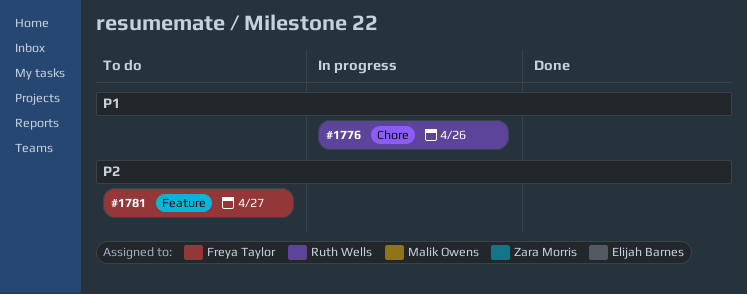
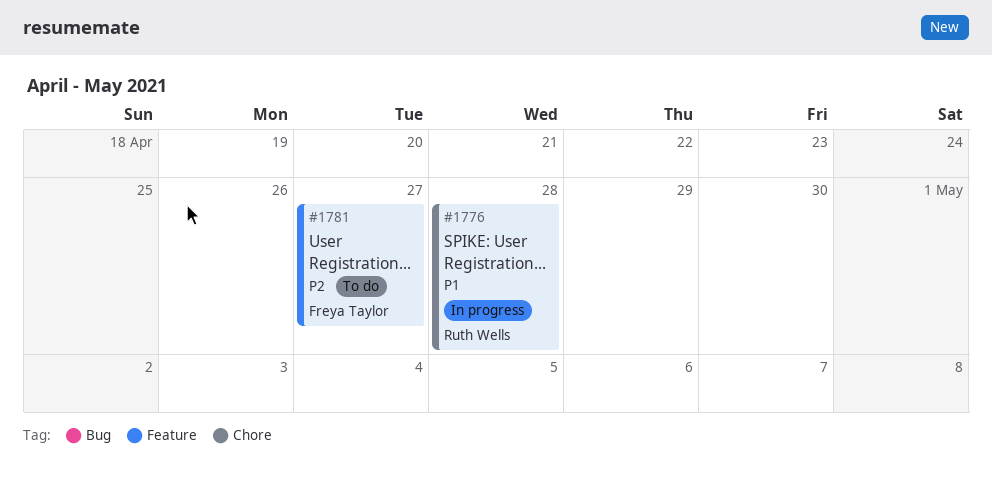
#1776, due: Apr 26 -> Apr 28

